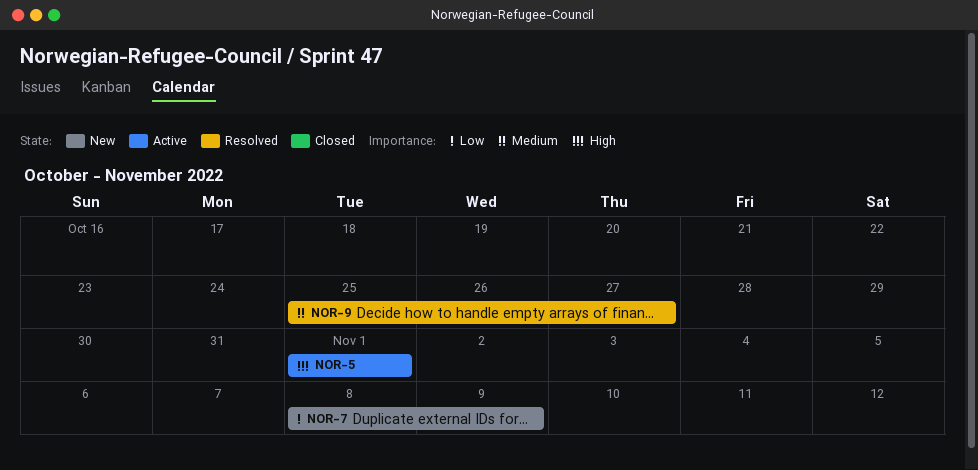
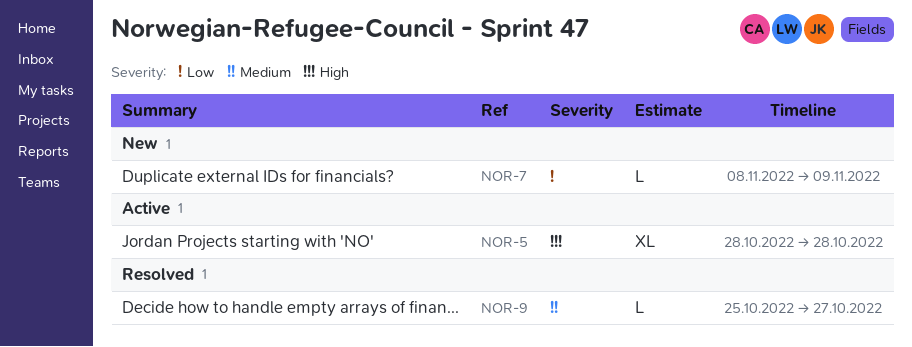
NOR-5, start: Nov 1 -> Oct 28
NOR-5, due: Nov 1 -> Oct 28

